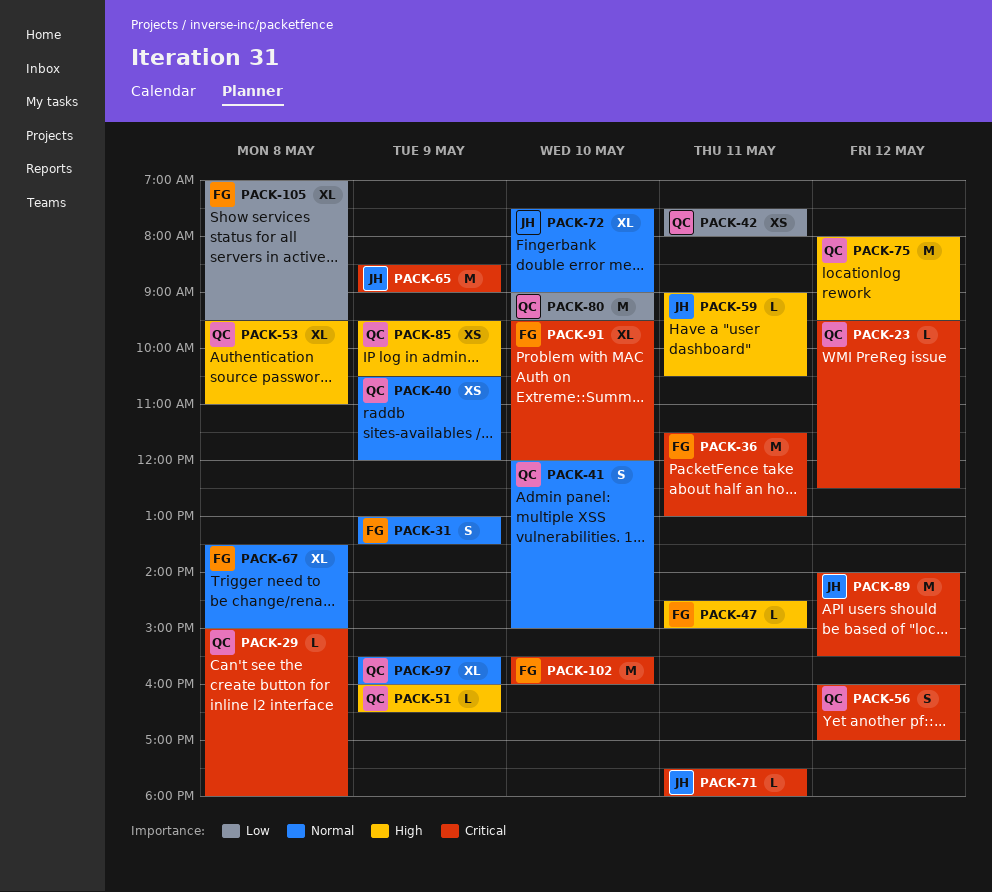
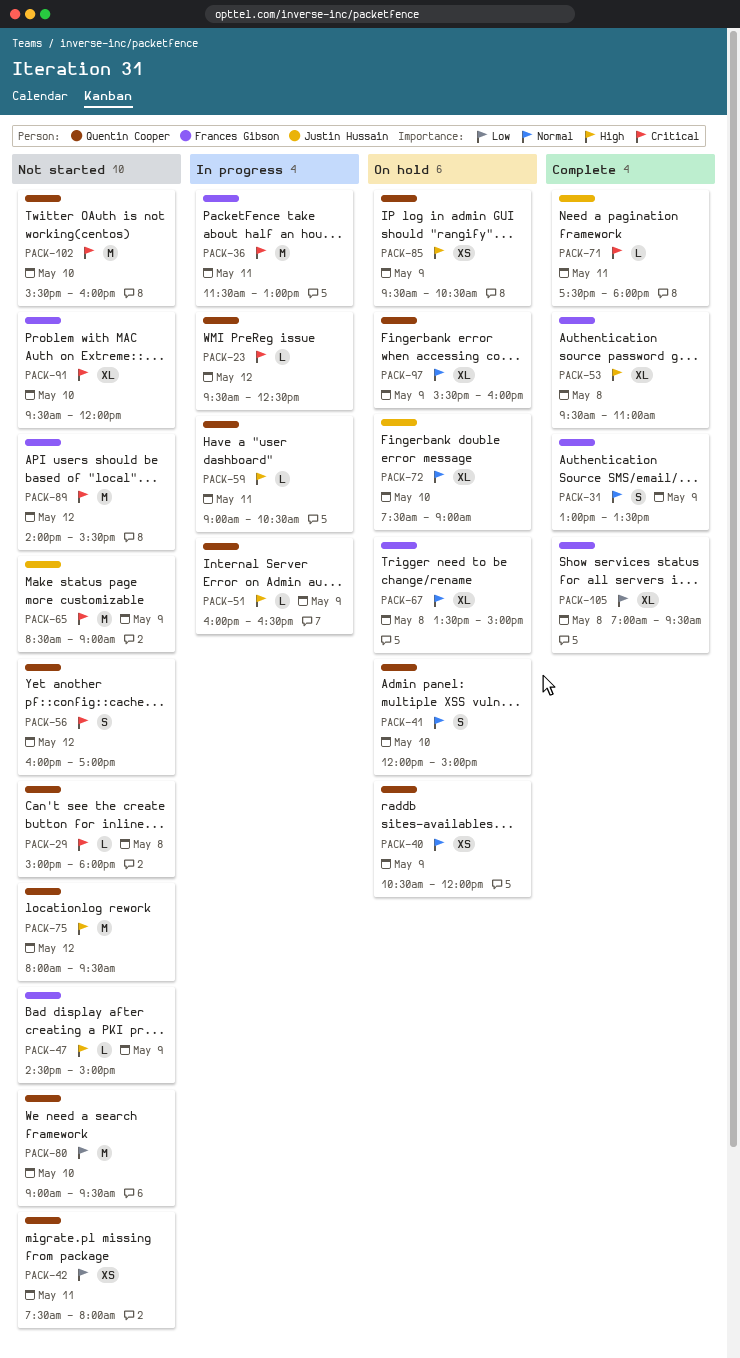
PACK-47, day: May 11 -> May 9
PACK-53, owner: Quentin Cooper -> Frances Gibson
PACK-59, owner: Justin Hussain -> Quentin Cooper
PACK-89, owner: Justin Hussain -> Frances Gibson
PACK-102, owner: Frances Gibson -> Quentin Cooper

